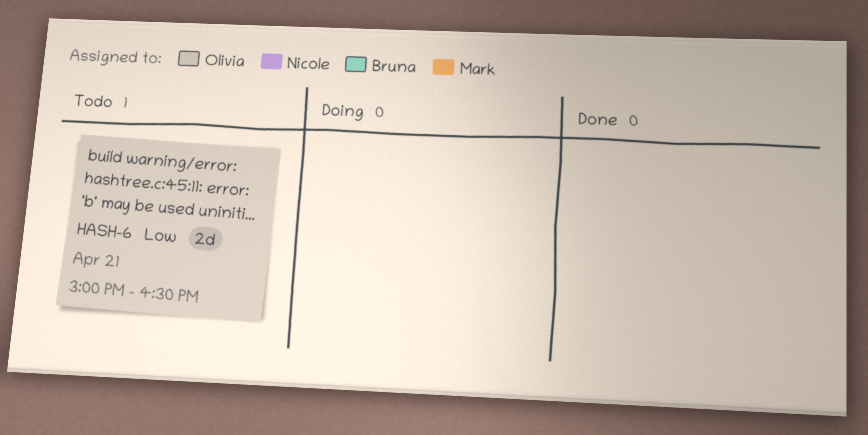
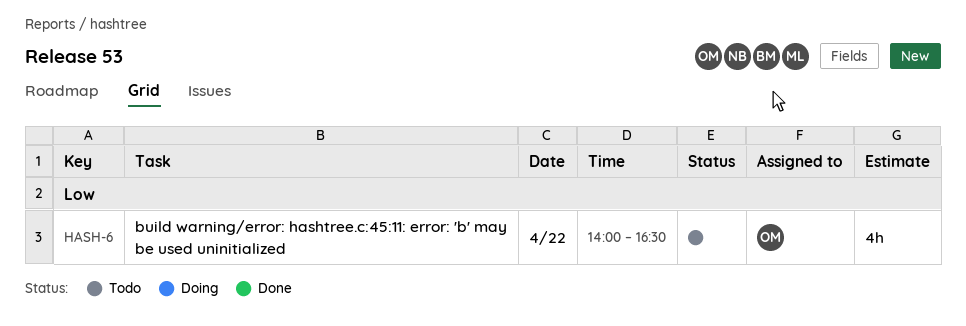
HASH-6, estimate: 2d -> 4h
HASH-6, day: Apr 21 -> Apr 22
HASH-6, begins: 15:00 -> 14:00

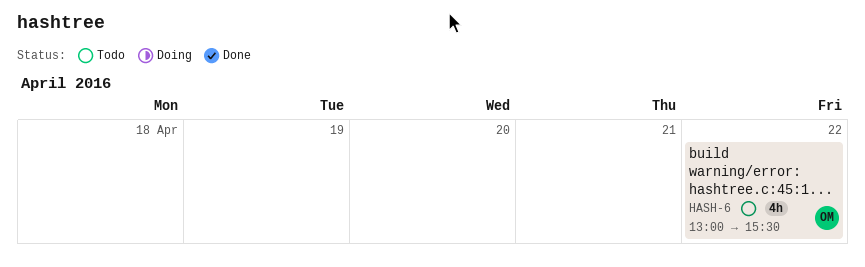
HASH-6, begins: 14:00 -> 13:00
HASH-6, ends: 16:30 -> 15:30

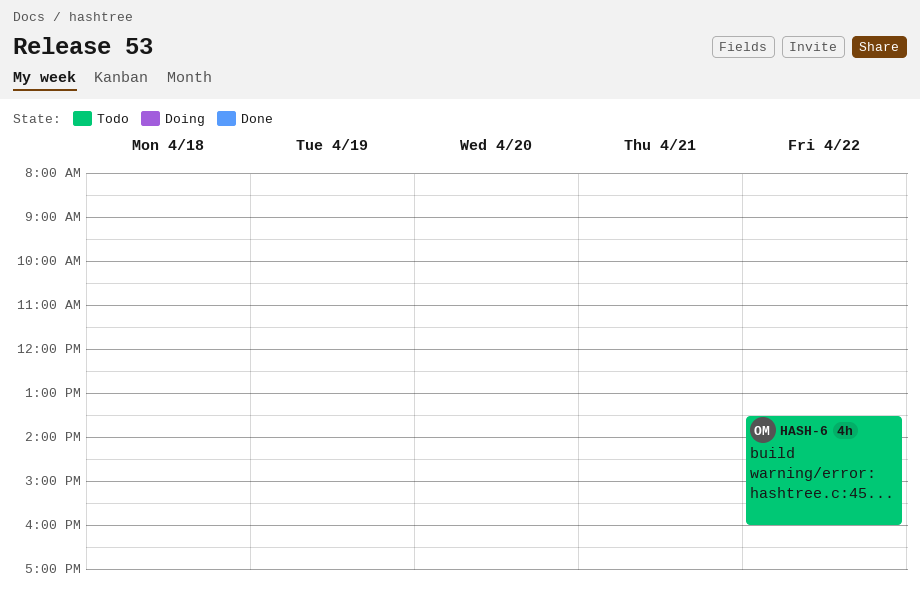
HASH-6, begins: 13:00 -> 13:30
HASH-6, ends: 15:30 -> 16:00

